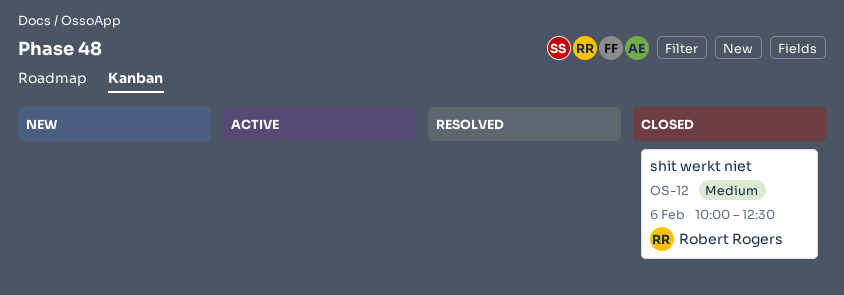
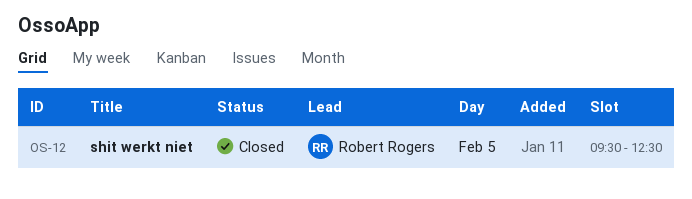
OS-12, day: Feb 6 -> Feb 5
OS-12, begins: 10:00 -> 09:30

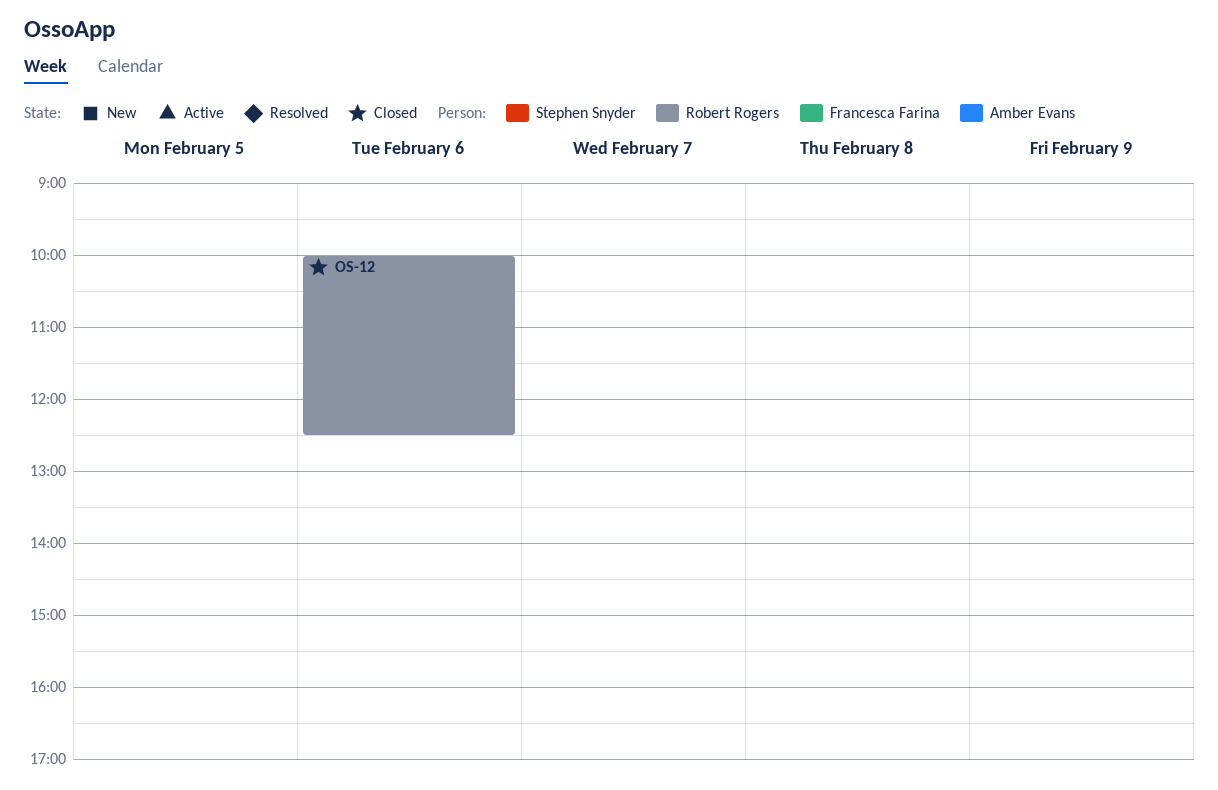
OS-12, day: Feb 5 -> Feb 6
OS-12, begins: 09:30 -> 10:00

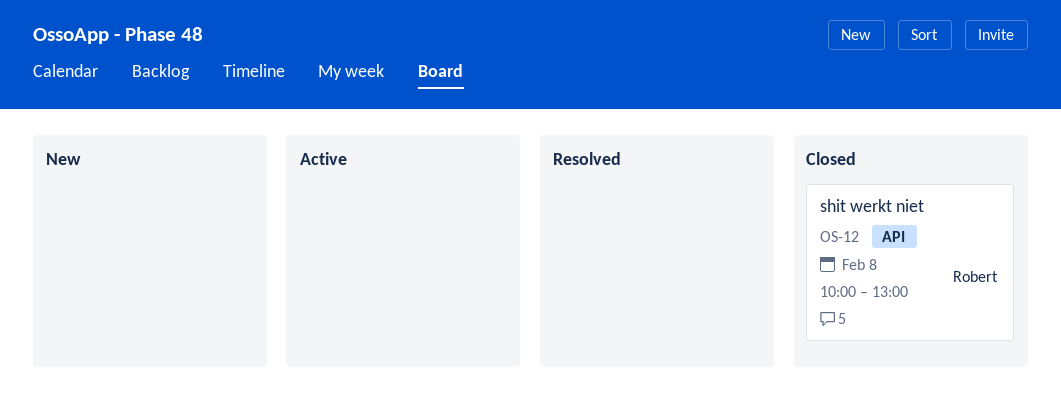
OS-12, day: Feb 6 -> Feb 8
OS-12, ends: 12:30 -> 13:00

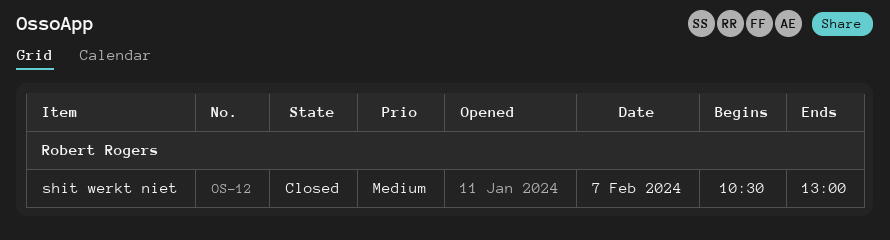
OS-12, day: Feb 8 -> Feb 7
OS-12, begins: 10:00 -> 10:30

